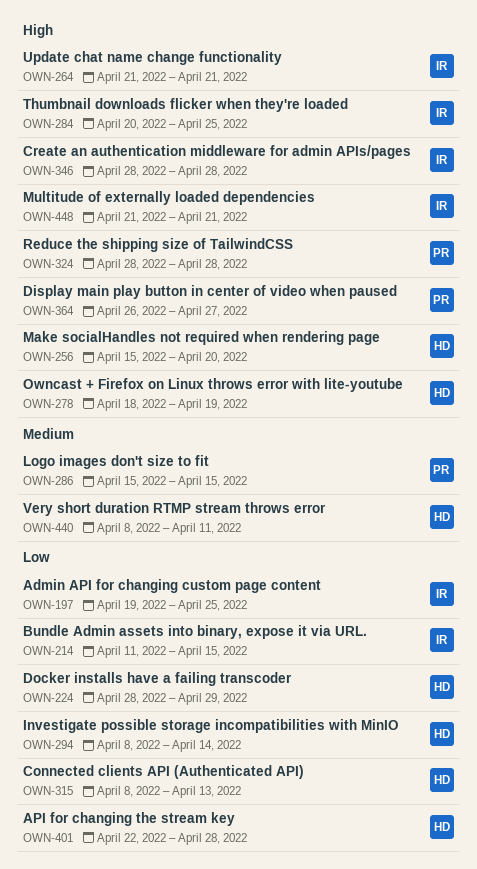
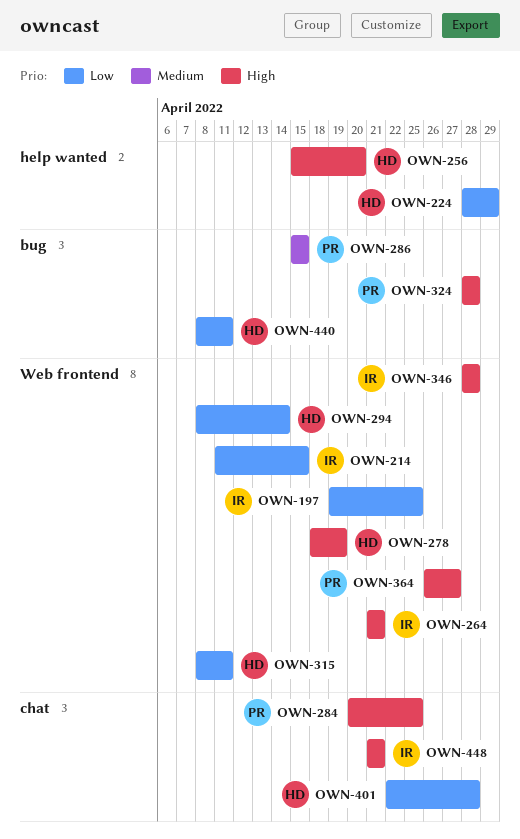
OWN-284, owner: IR -> PR
OWN-315, due: Apr 13 -> Apr 11
OWN-440, priority: Medium -> Low

